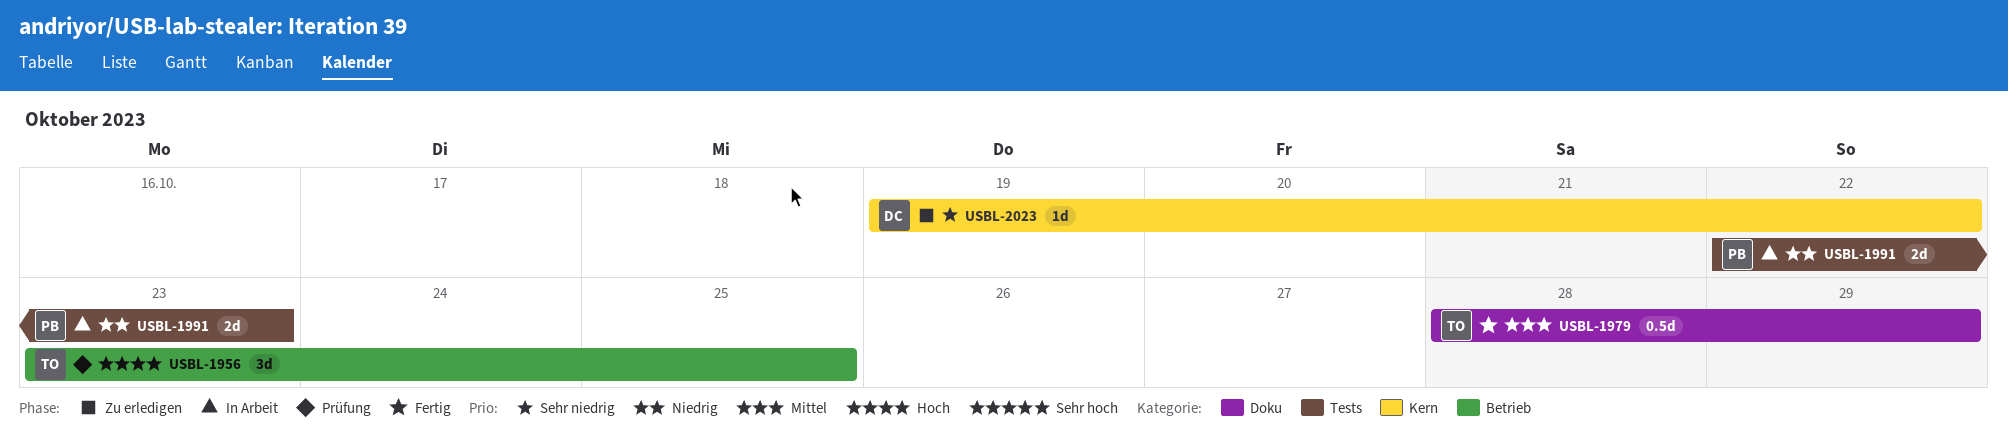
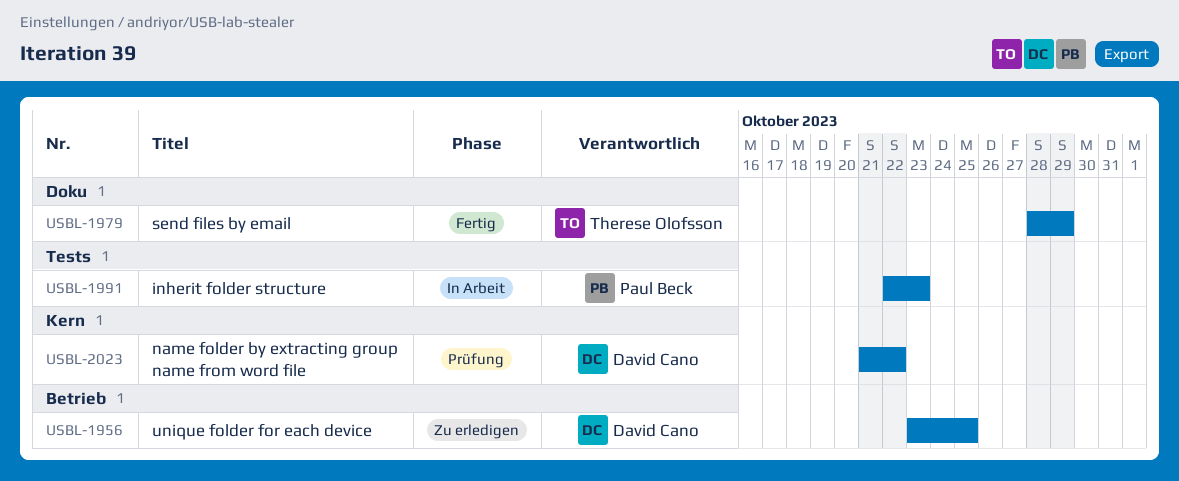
USBL-1956, status: Prüfung -> Zu erledigen
USBL-1956, owner: Therese Olofsson -> David Cano
USBL-2023, status: Zu erledigen -> Prüfung
USBL-2023, start: Oct 19 -> Oct 21

